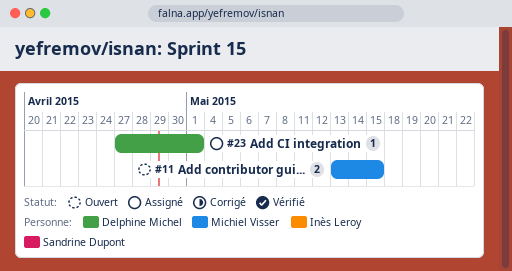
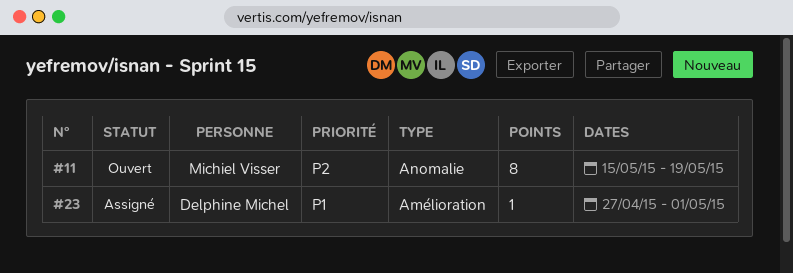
#11, estimate: 2 -> 8
#11, start: May 13 -> May 15
#11, due: May 15 -> May 19

